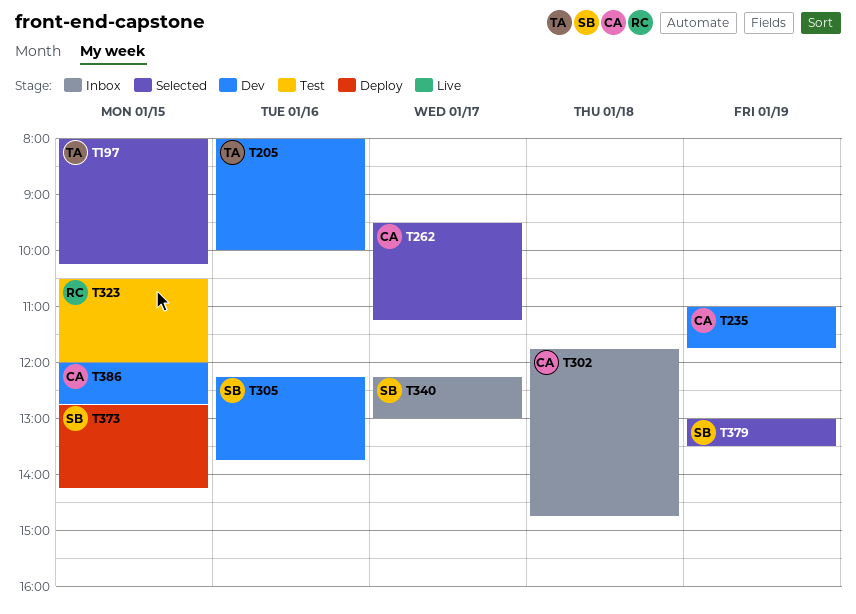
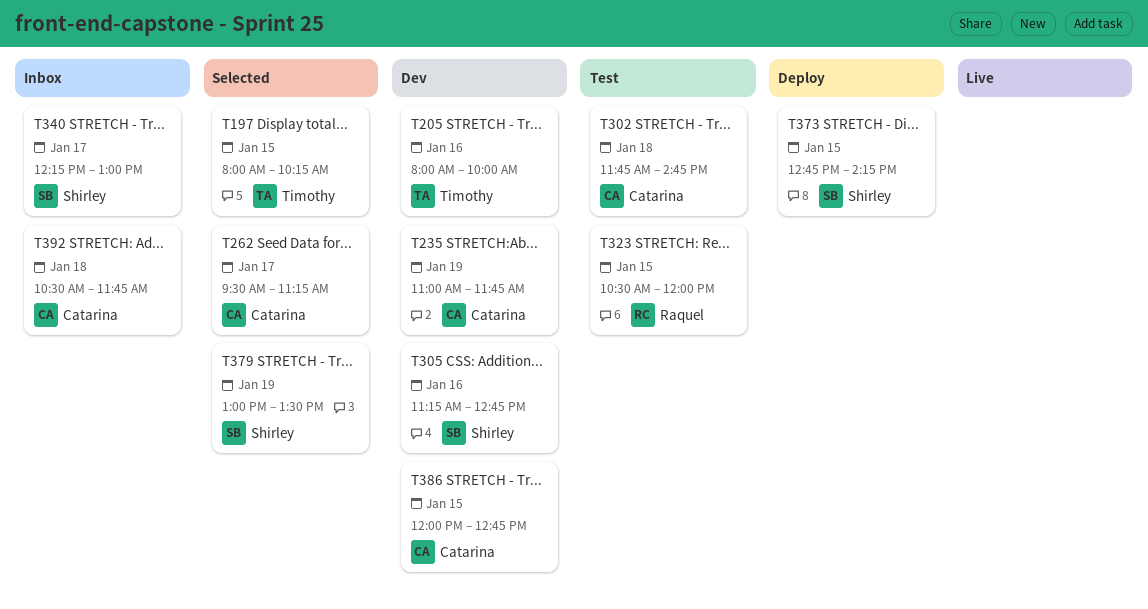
T302, status: Inbox -> Test
T305, begins: 12:15 -> 11:15
T305, ends: 13:45 -> 12:45
T392: none -> present

